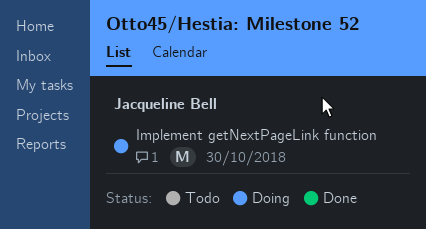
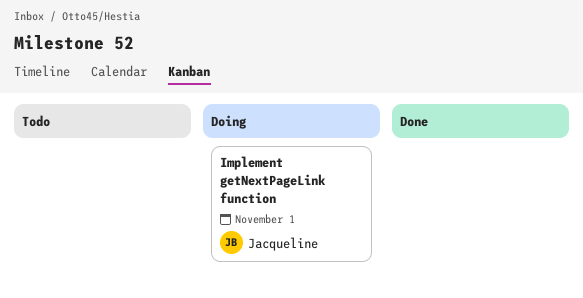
Implement getNextPageLink function, due: Oct 30 -> Nov 1

